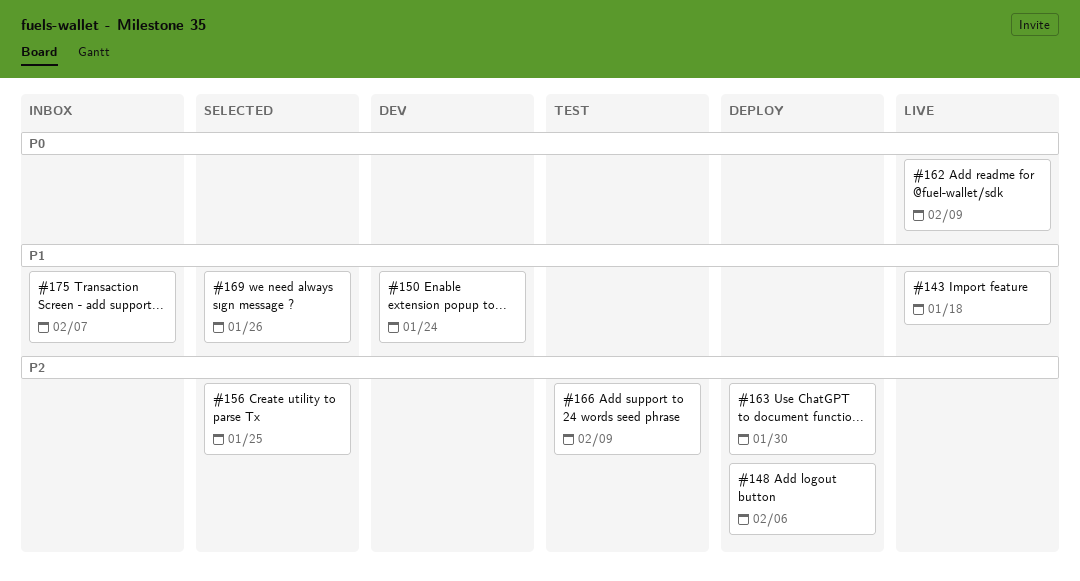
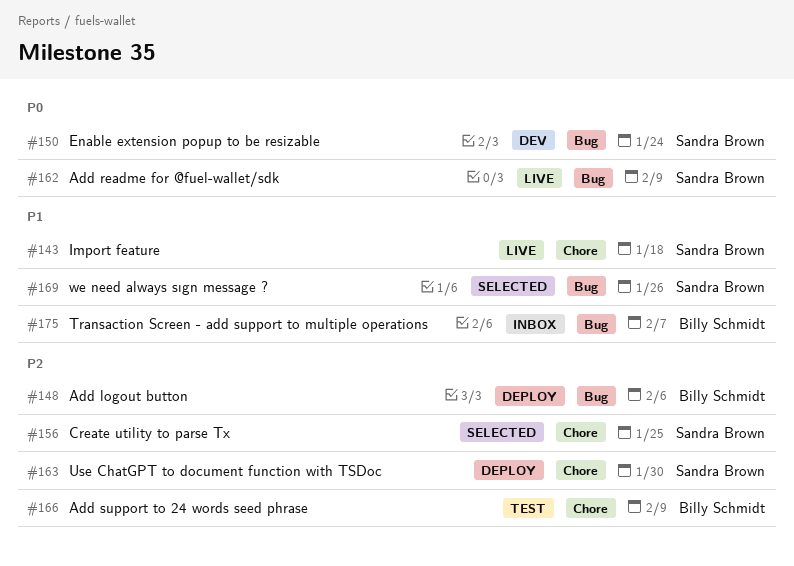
#150, priority: P1 -> P0

